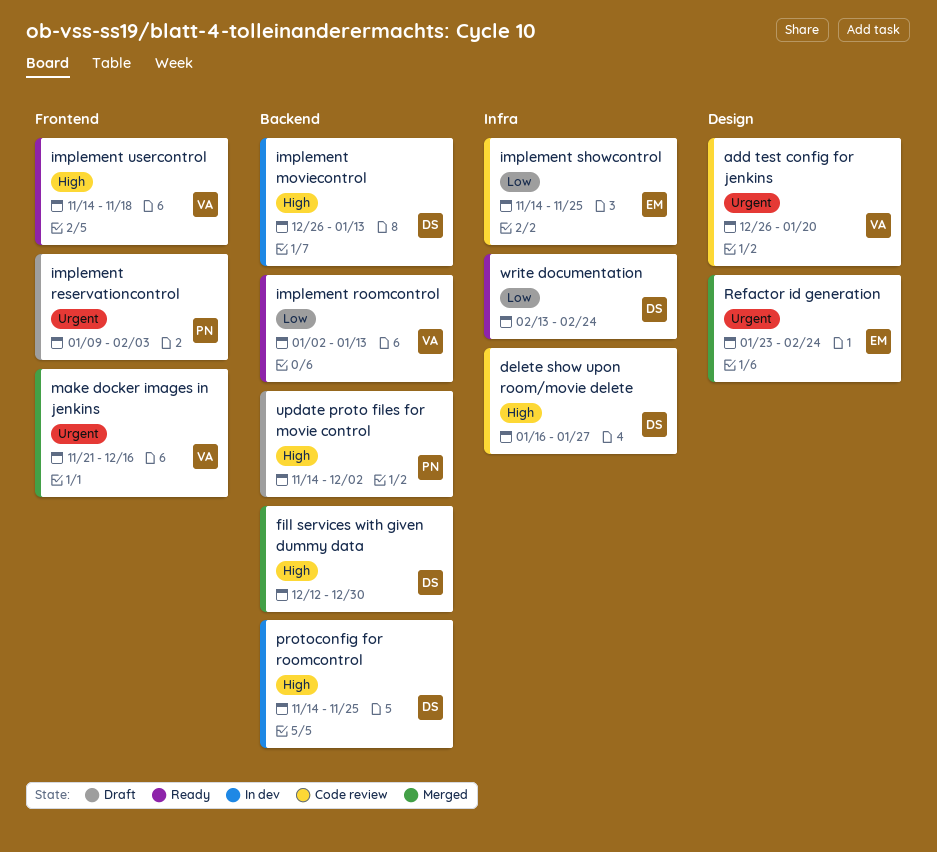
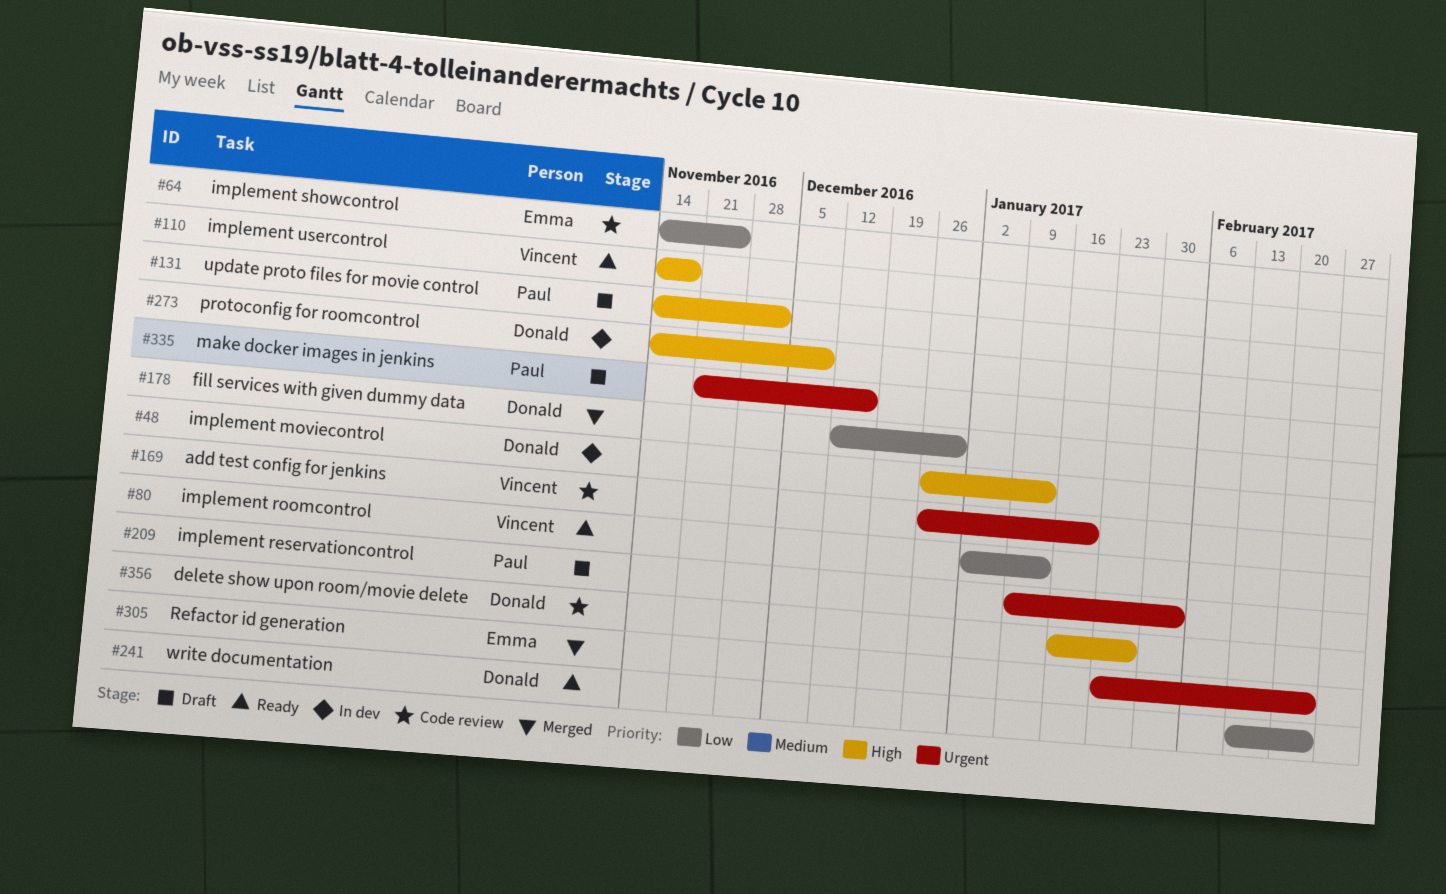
fill services with given dummy data, priority: High -> Low
make docker images in jenkins, status: Merged -> Draft
make docker images in jenkins, owner: Vincent -> Paul
protoconfig for roomcontrol, due: Nov 25 -> Dec 9

